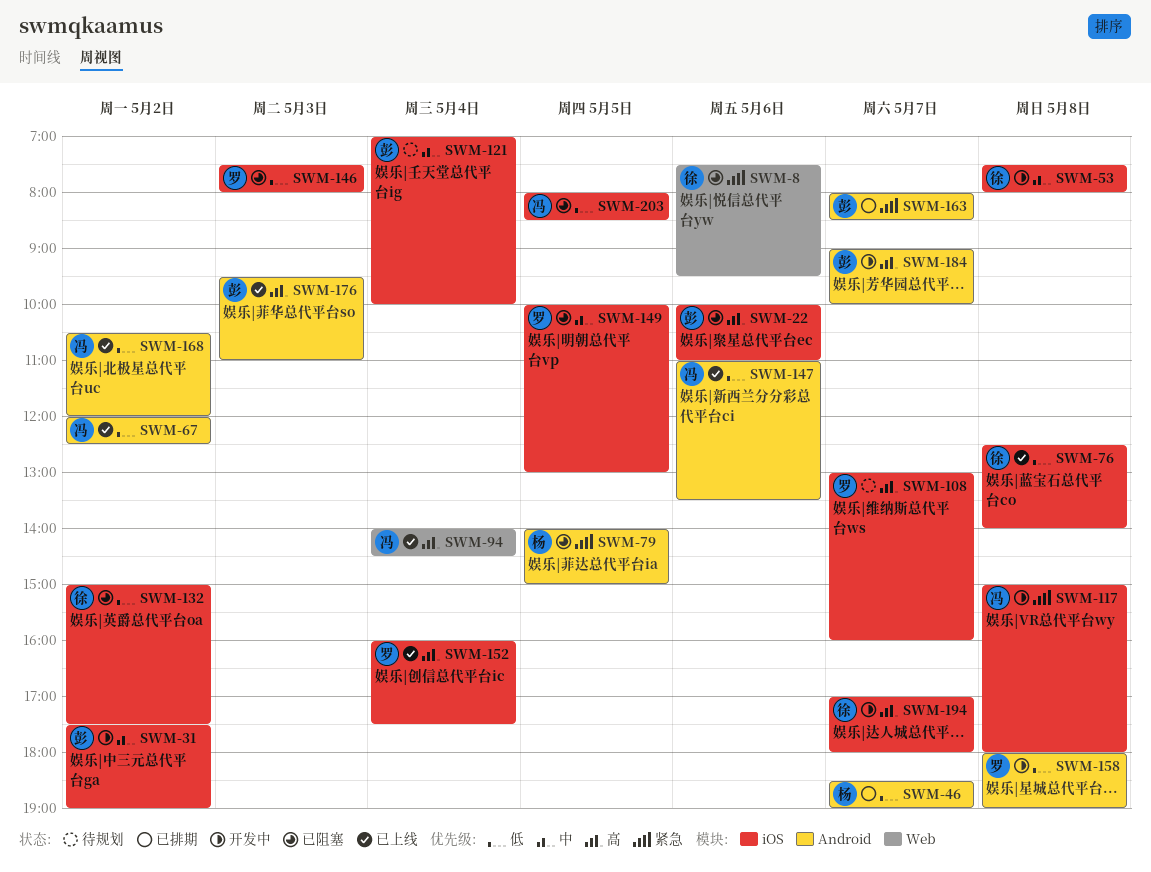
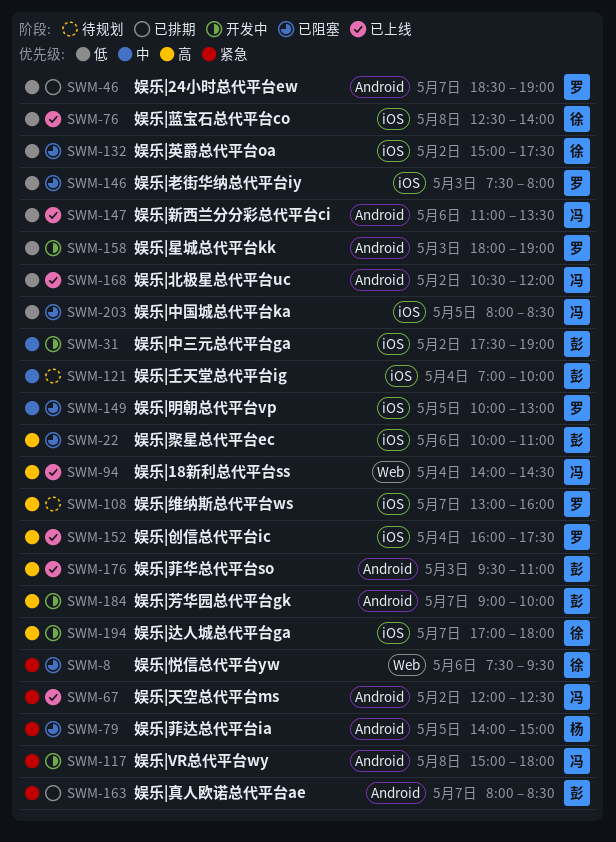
SWM-46, owner: 杨 -> 罗
SWM-53: present -> none
SWM-67, priority: 低 -> 紧急
SWM-117, label: iOS -> Android
SWM-158, day: May 8 -> May 3

